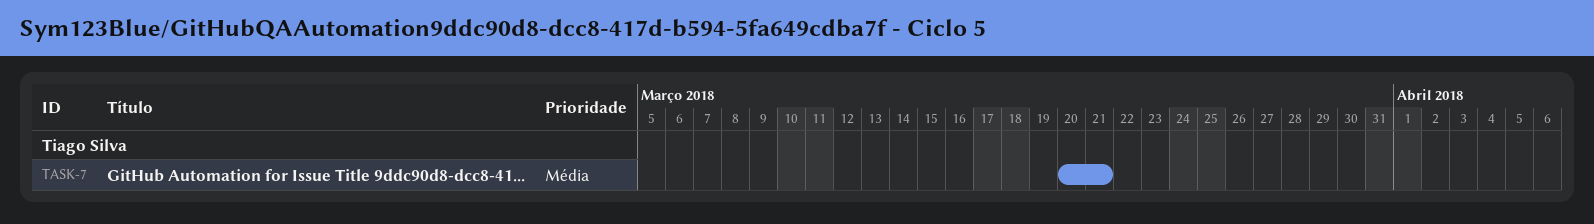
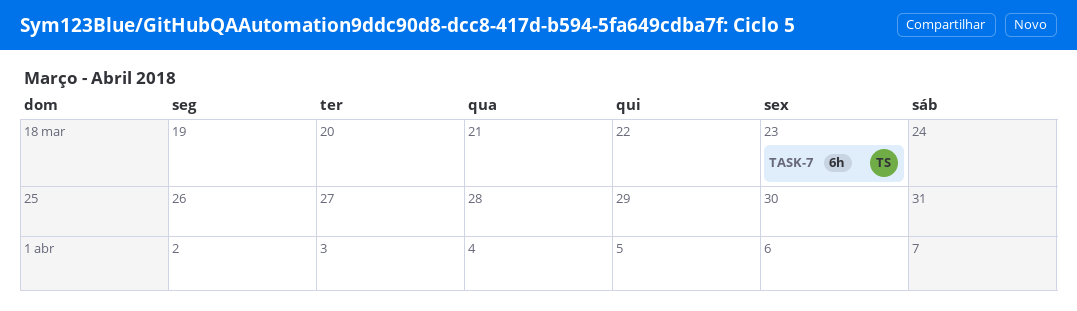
TASK-7, due: Mar 21 -> Mar 23

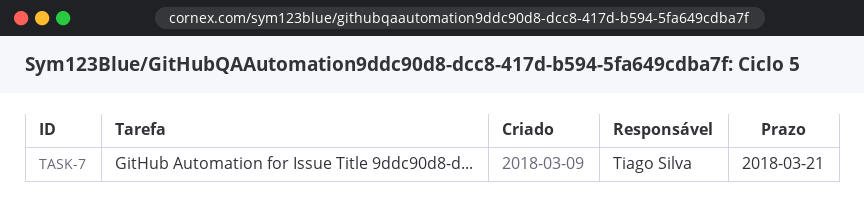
TASK-7, due: Mar 23 -> Mar 21

